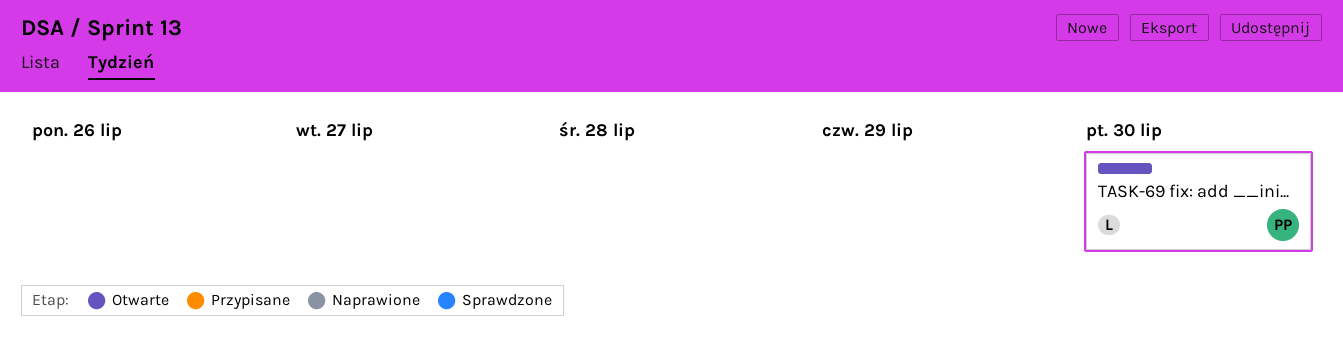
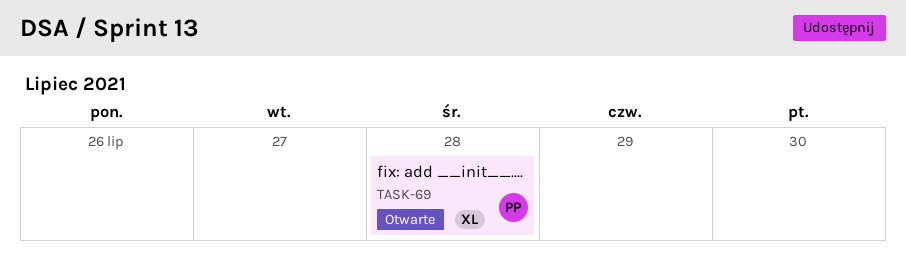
TASK-69, estimate: L -> XL
TASK-69, due: Jul 30 -> Jul 28

